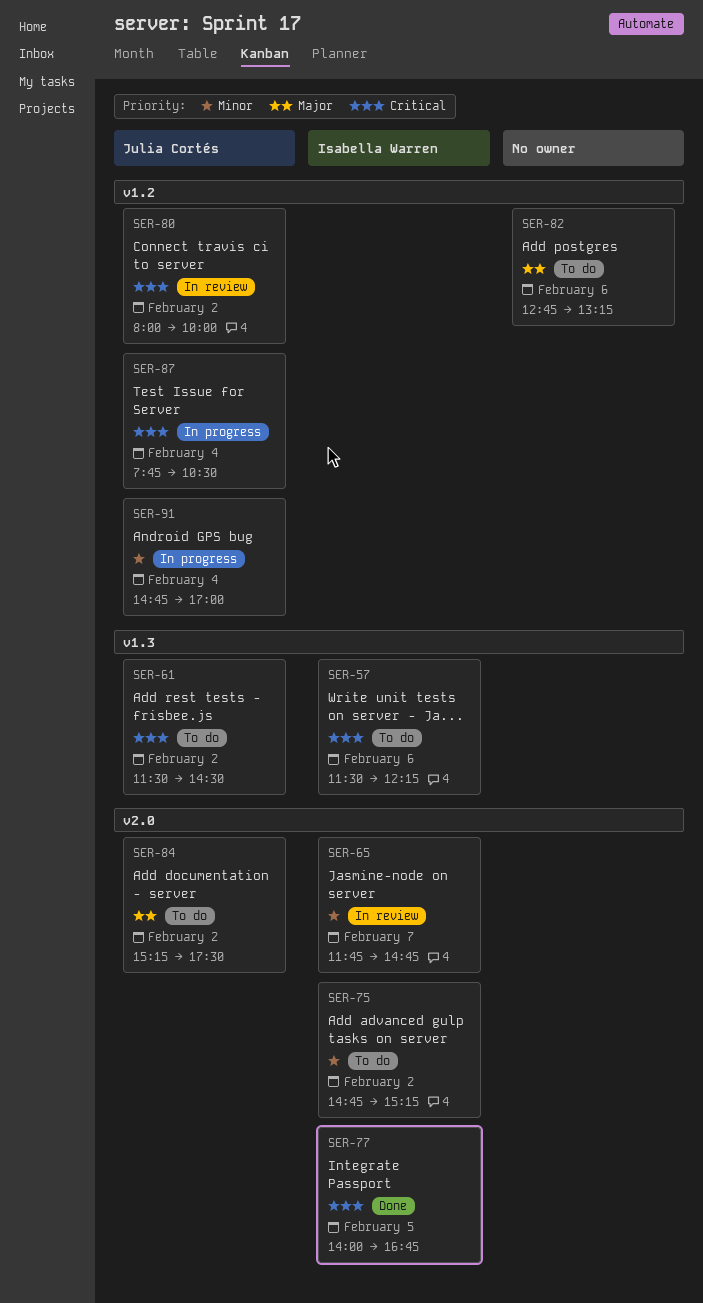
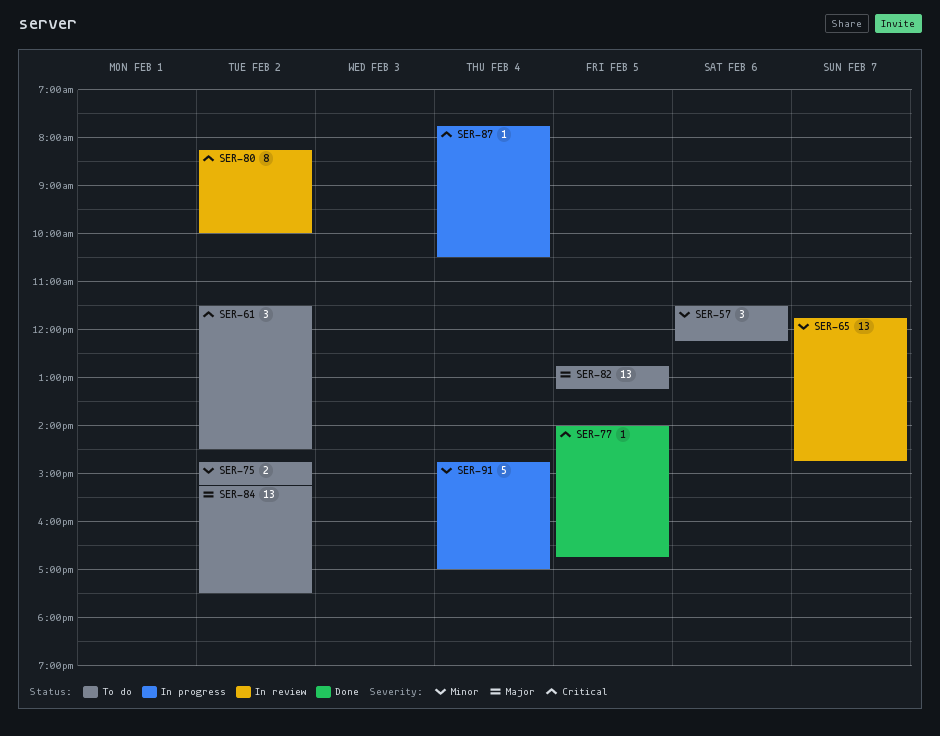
SER-57, priority: Critical -> Minor
SER-80, begins: 08:00 -> 08:15
SER-82, day: Feb 6 -> Feb 5

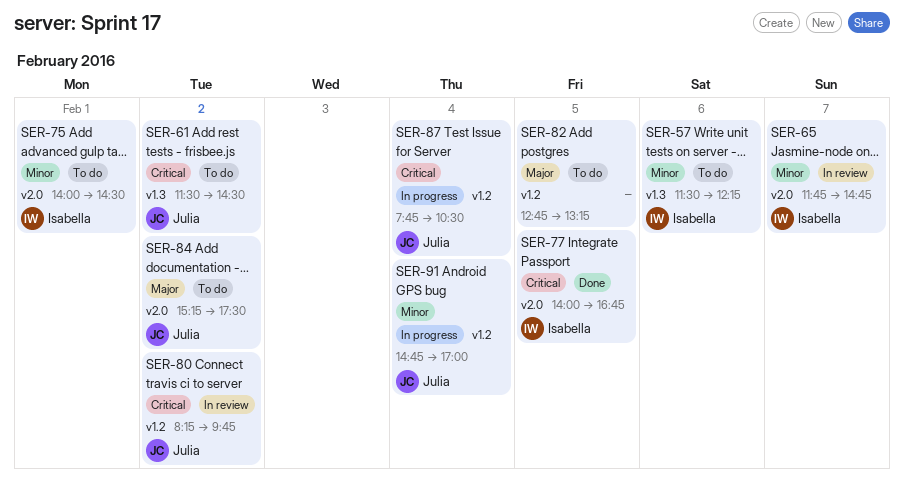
SER-75, day: Feb 2 -> Feb 1
SER-75, begins: 14:45 -> 14:00
SER-75, ends: 15:15 -> 14:30
SER-80, ends: 10:00 -> 09:45

